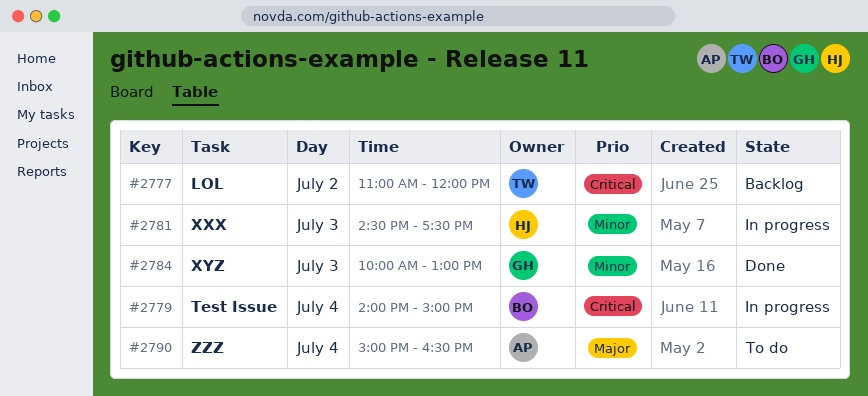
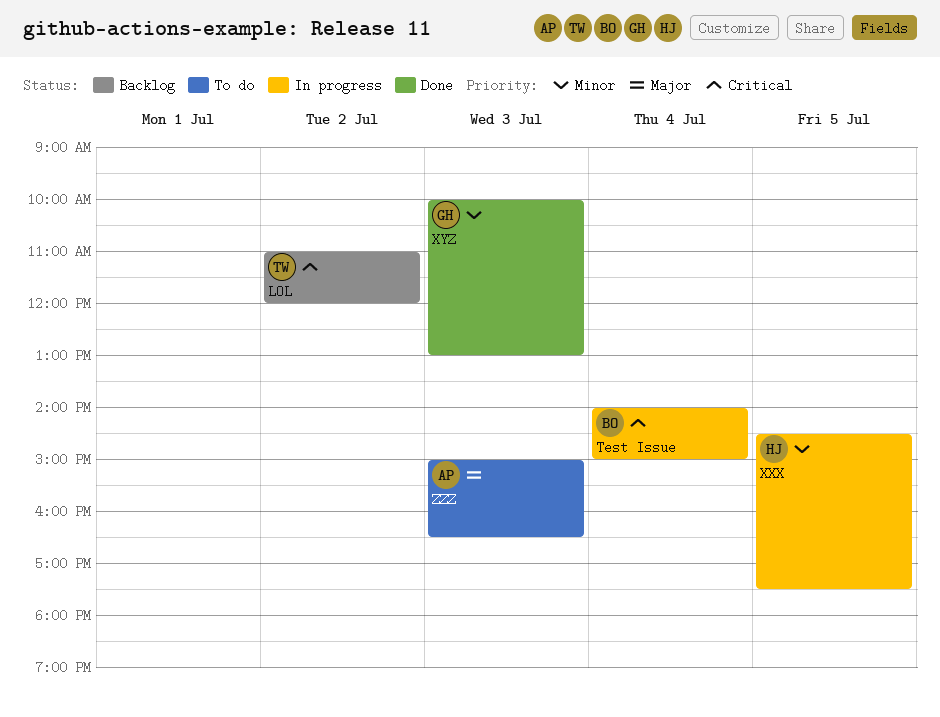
XXX, day: Jul 3 -> Jul 5
ZZZ, day: Jul 4 -> Jul 3

